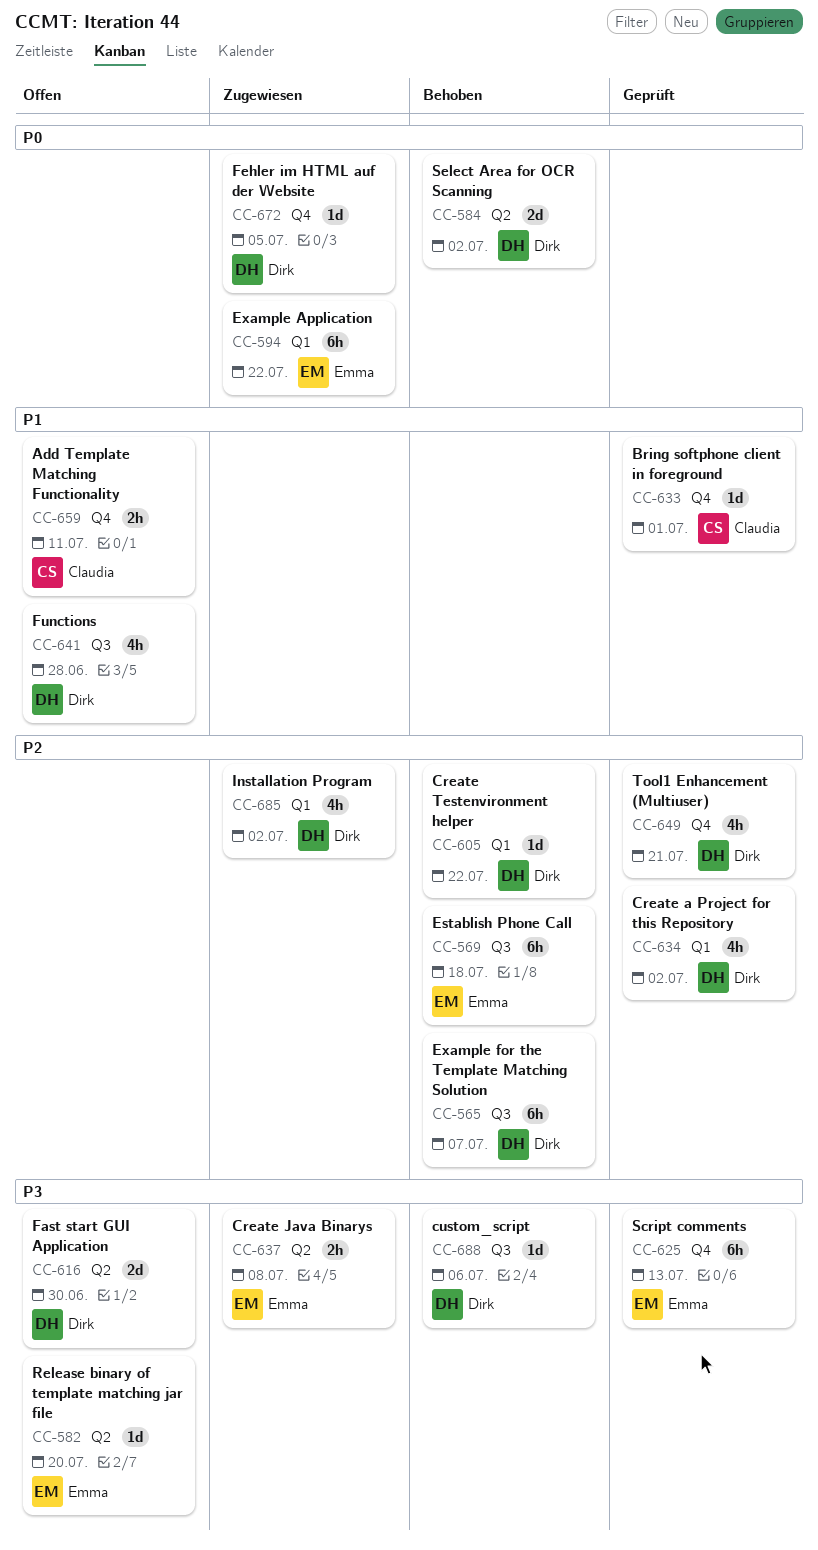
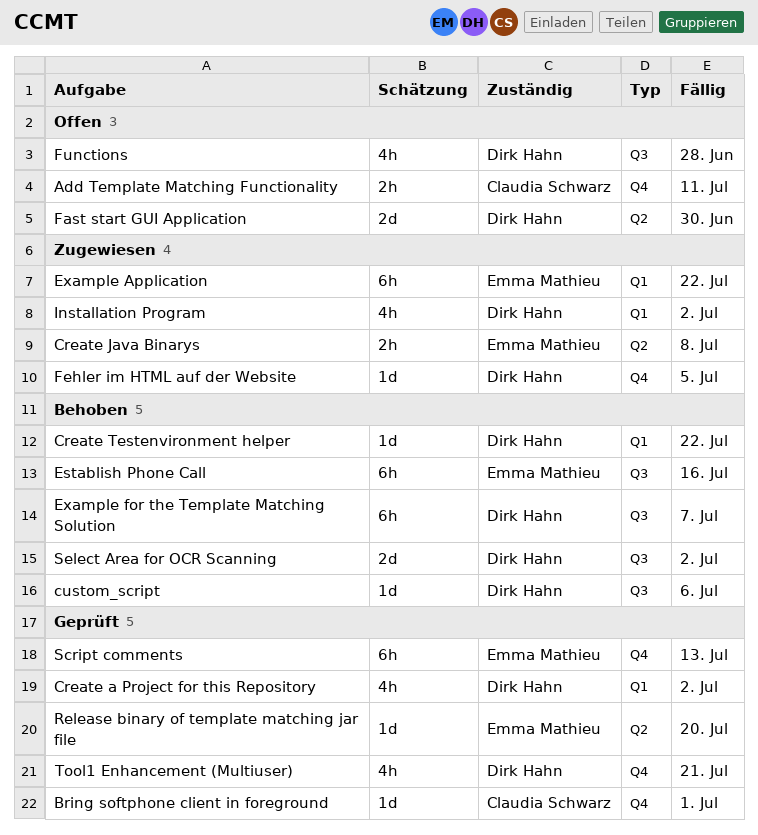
Establish Phone Call, due: Jul 18 -> Jul 16
Release binary of template matching jar file, status: Offen -> Geprüft
Select Area for OCR Scanning, label: Q2 -> Q3

